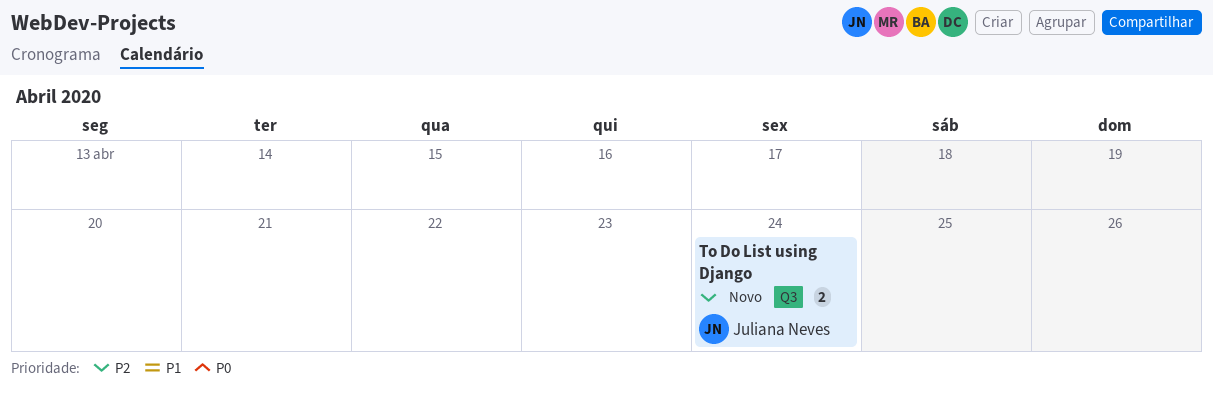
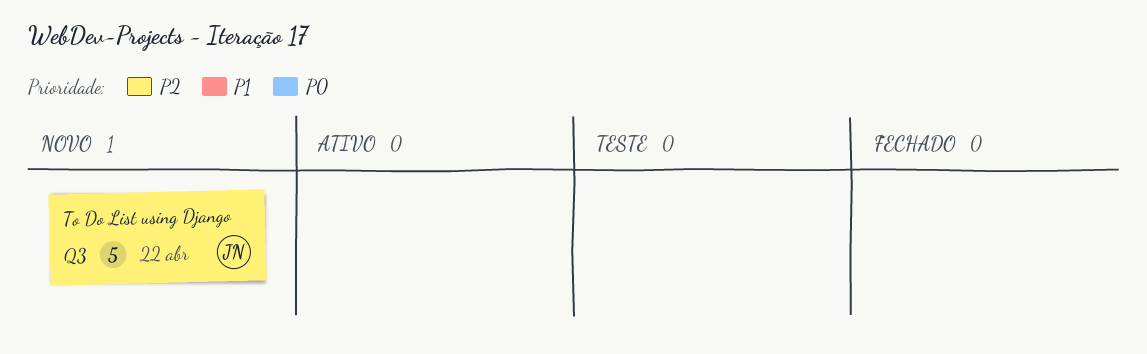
To Do List using Django, estimate: 2 -> 5
To Do List using Django, due: Apr 24 -> Apr 22

